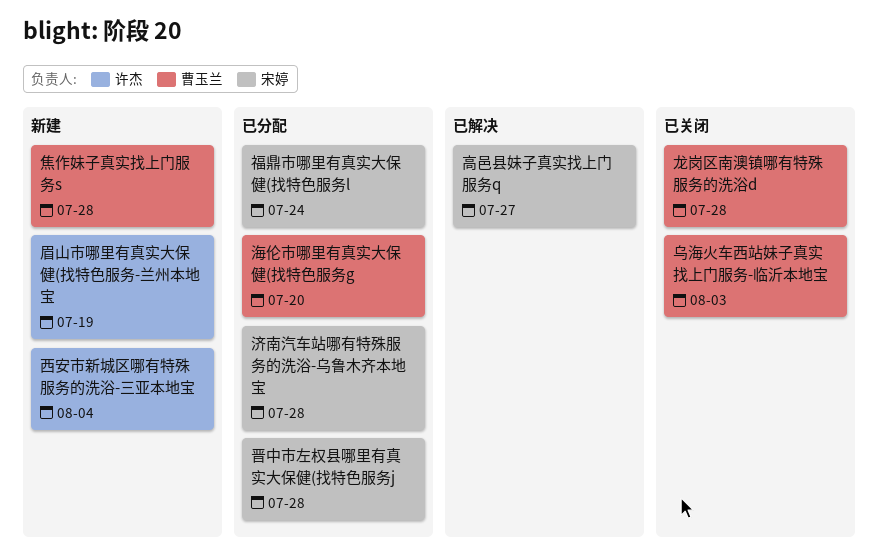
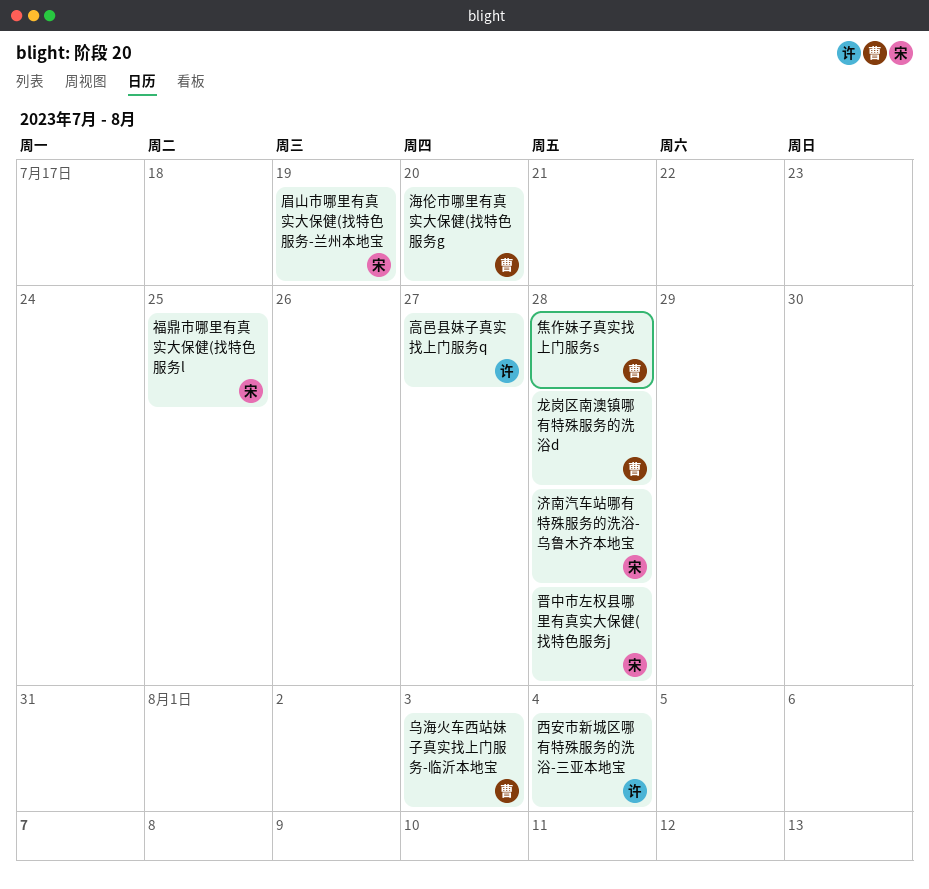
眉山市哪里有真实大保健(找特色服务-兰州本地宝, owner: 许杰 -> 宋婷
福鼎市哪里有真实大保健(找特色服务l, due: Jul 24 -> Jul 25
高邑县妹子真实找上门服务q, owner: 宋婷 -> 许杰

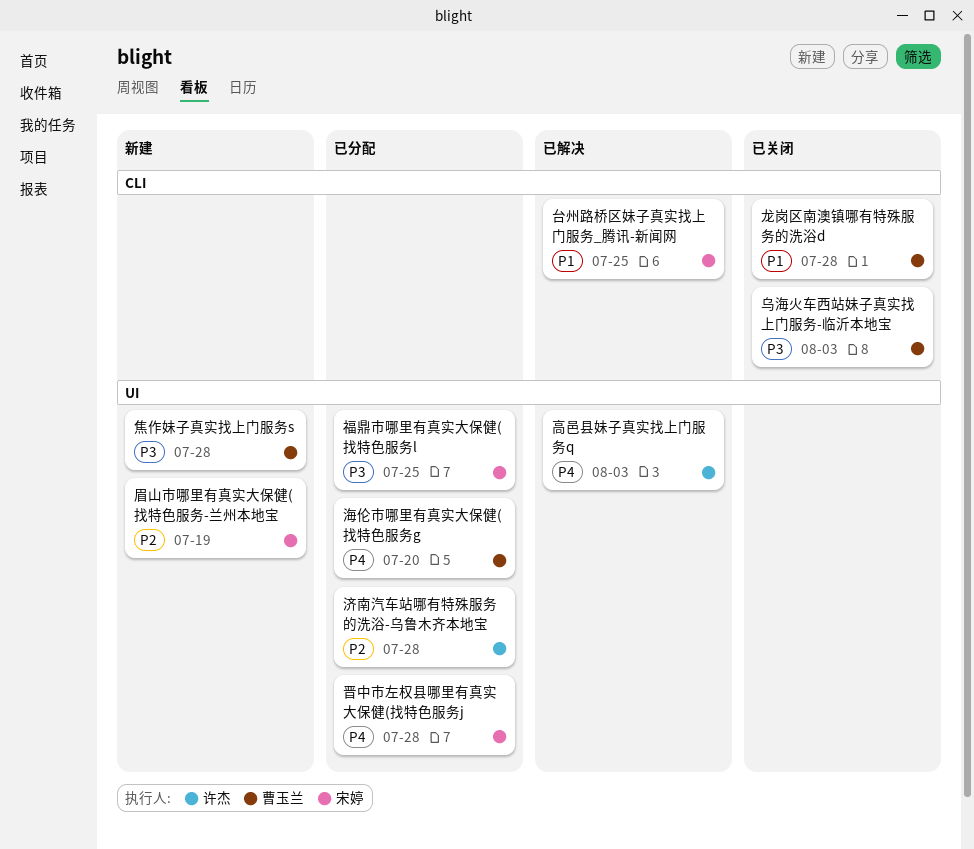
台州路桥区妹子真实找上门服务_腾讯-新闻网: none -> present
济南汽车站哪有特殊服务的洗浴-乌鲁木齐本地宝, owner: 宋婷 -> 许杰
西安市新城区哪有特殊服务的洗浴-三亚本地宝: present -> none
高邑县妹子真实找上门服务q, due: Jul 27 -> Aug 3

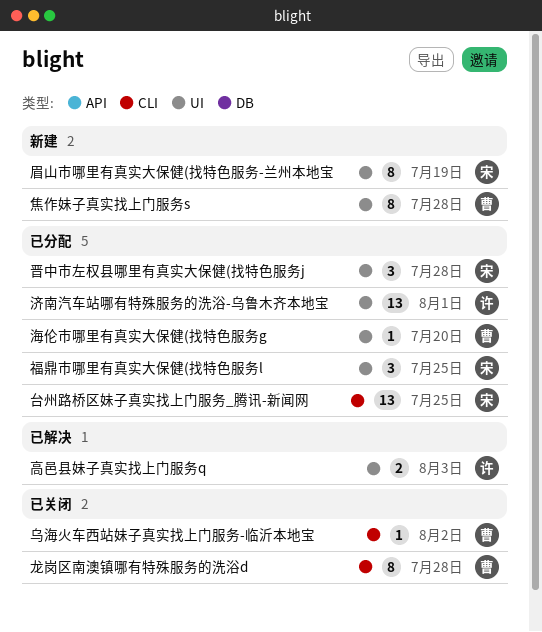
乌海火车西站妹子真实找上门服务-临沂本地宝, due: Aug 3 -> Aug 2
台州路桥区妹子真实找上门服务_腾讯-新闻网, status: 已解决 -> 已分配
济南汽车站哪有特殊服务的洗浴-乌鲁木齐本地宝, due: Jul 28 -> Aug 1

